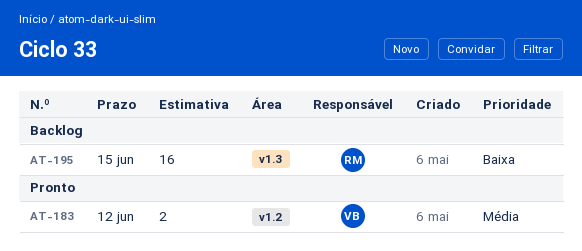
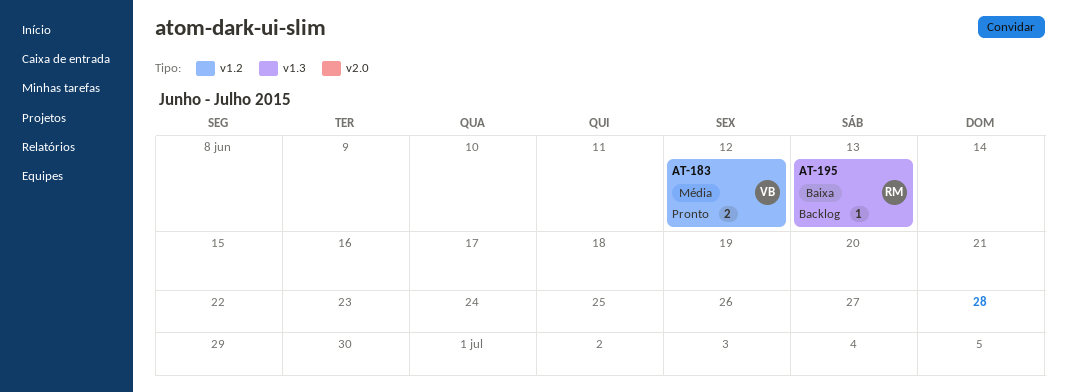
AT-195, estimate: 16 -> 1
AT-195, due: Jun 15 -> Jun 13

